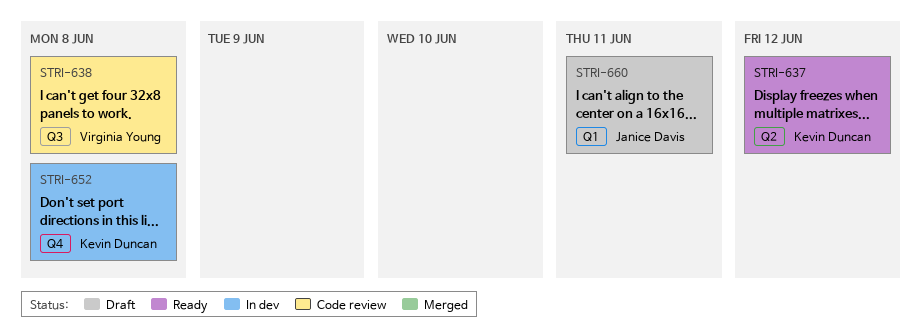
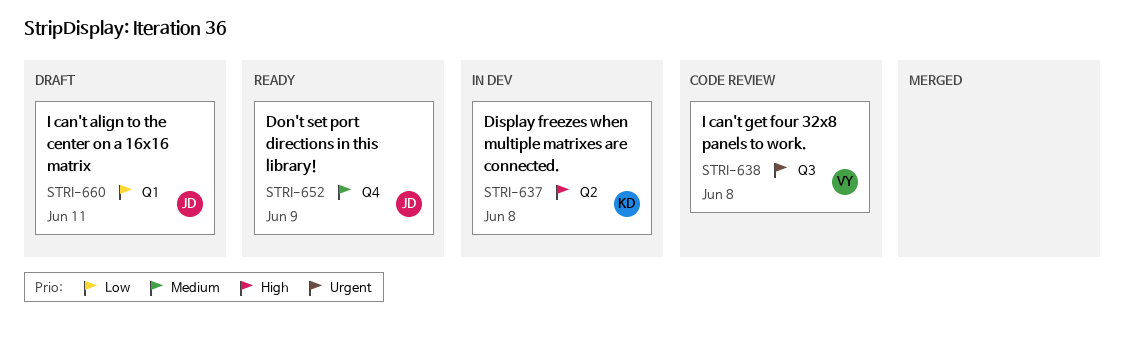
STRI-637, status: Ready -> In dev
STRI-637, due: Jun 12 -> Jun 8
STRI-652, status: In dev -> Ready
STRI-652, owner: Kevin Duncan -> Janice Davis
STRI-652, due: Jun 8 -> Jun 9

